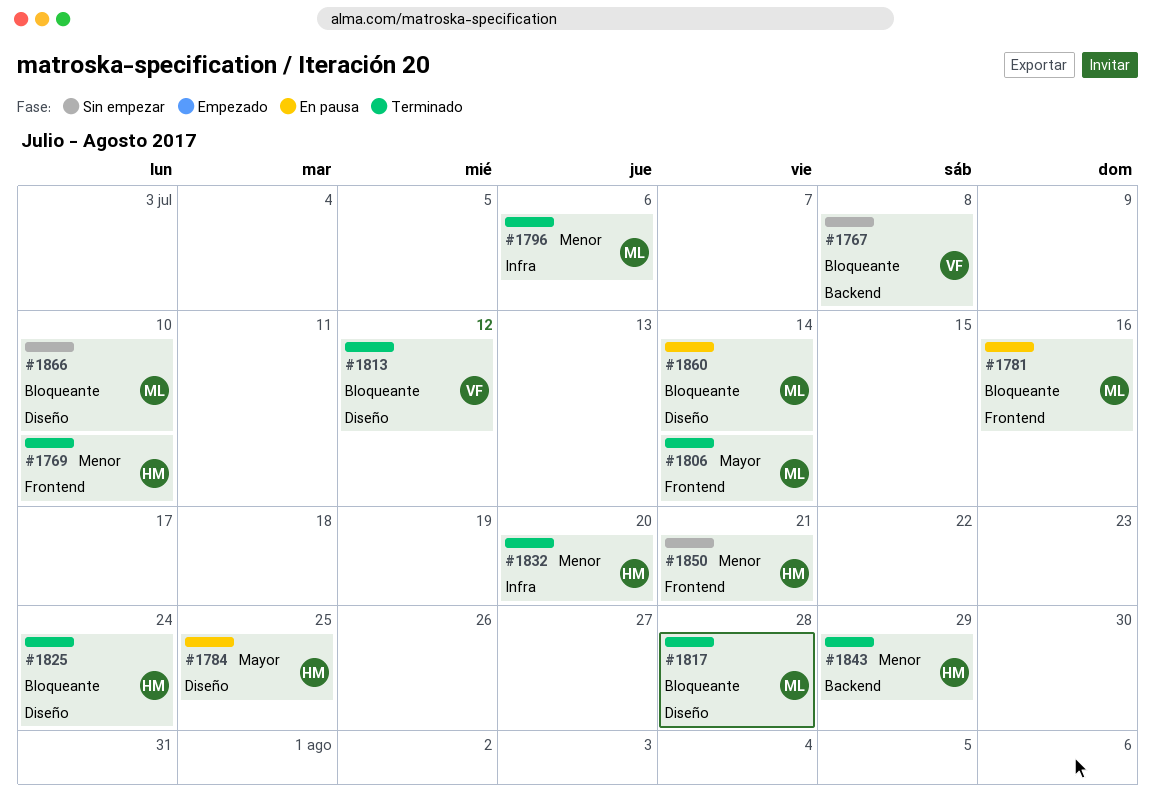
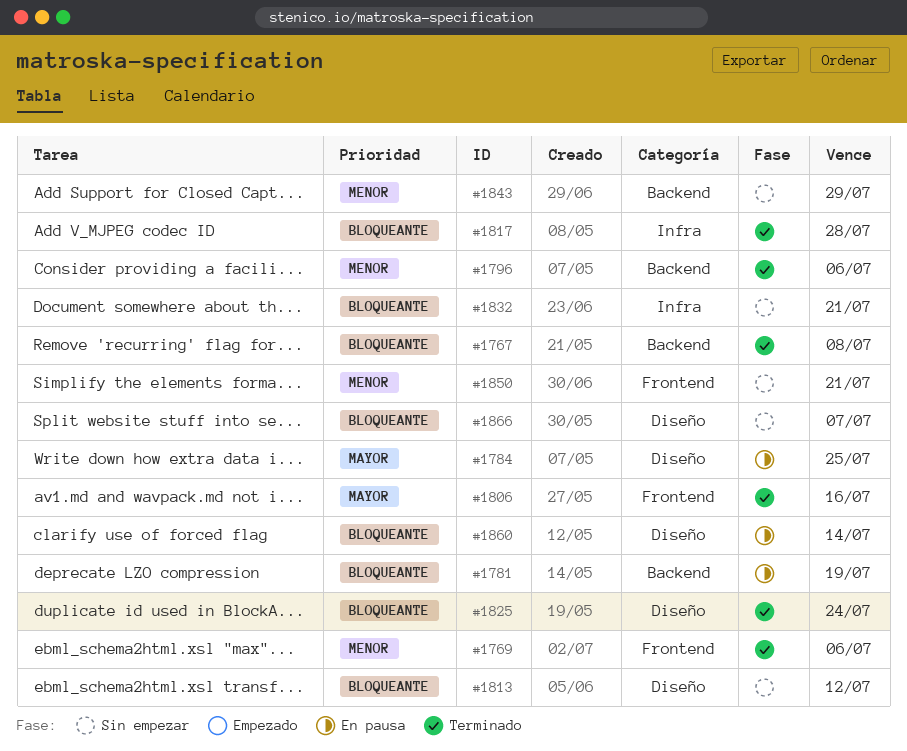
#1767, status: Sin empezar -> Terminado
#1769, due: Jul 10 -> Jul 6
#1781, label: Frontend -> Backend
#1781, due: Jul 16 -> Jul 19
#1796, label: Infra -> Backend
#1806, due: Jul 14 -> Jul 16
#1813, status: Terminado -> Sin empezar
#1817, label: Diseño -> Infra
#1832, status: Terminado -> Sin empezar
#1832, priority: Menor -> Bloqueante
#1832, due: Jul 20 -> Jul 21
#1843, status: Terminado -> Sin empezar
#1866, due: Jul 10 -> Jul 7

